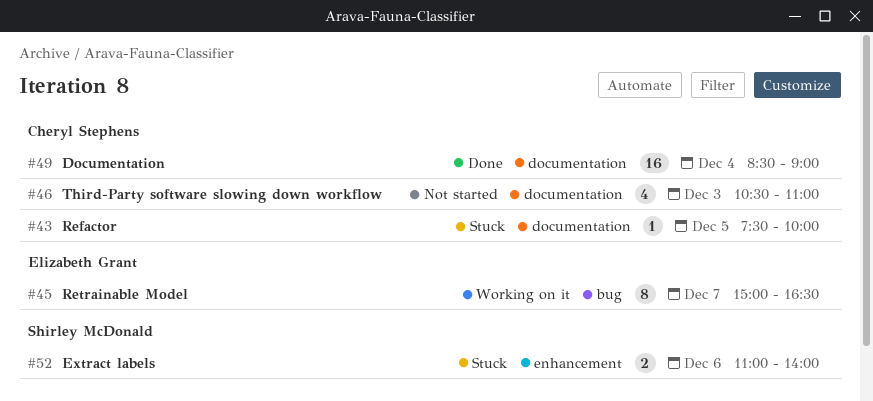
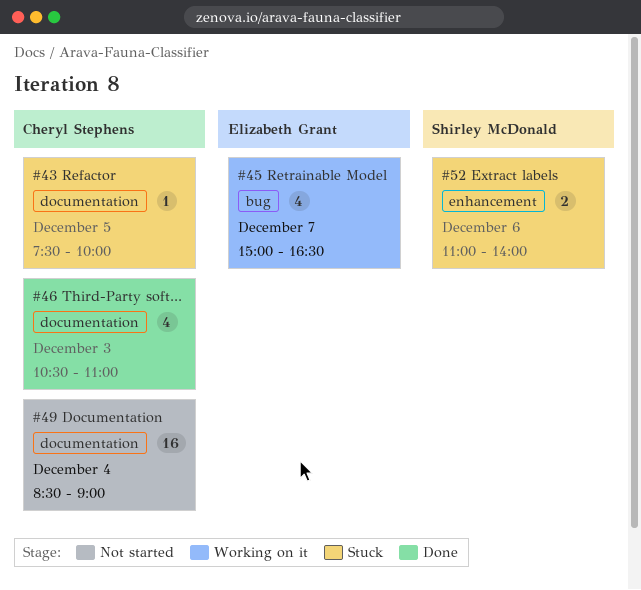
#45, estimate: 8 -> 4
#46, status: Not started -> Done
#49, status: Done -> Not started

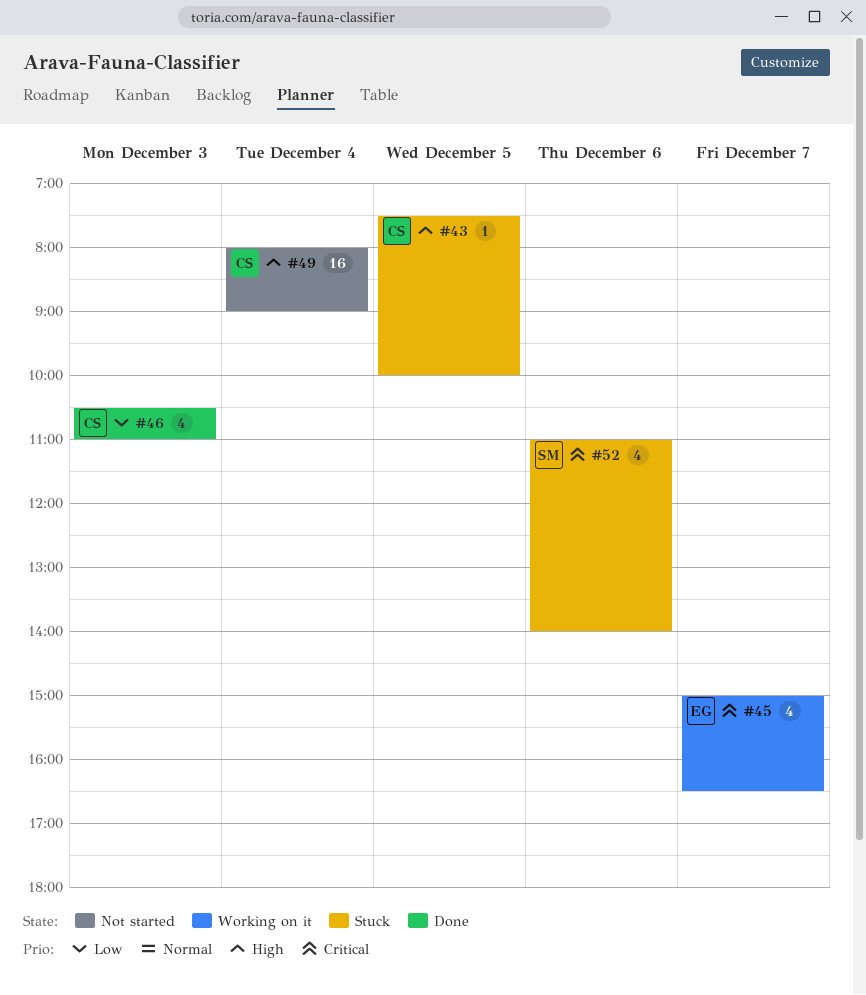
#49, begins: 08:30 -> 08:00
#52, estimate: 2 -> 4

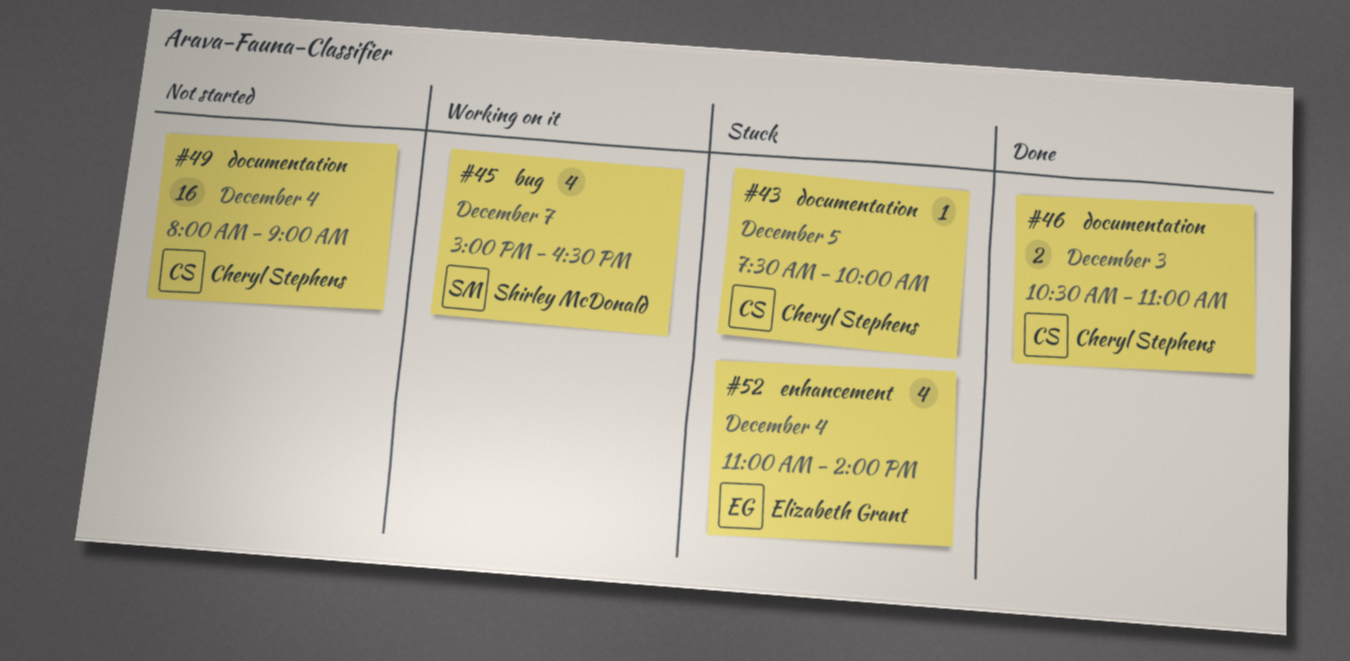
#45, owner: Elizabeth Grant -> Shirley McDonald
#46, estimate: 4 -> 2
#52, owner: Shirley McDonald -> Elizabeth Grant
#52, day: Dec 6 -> Dec 4

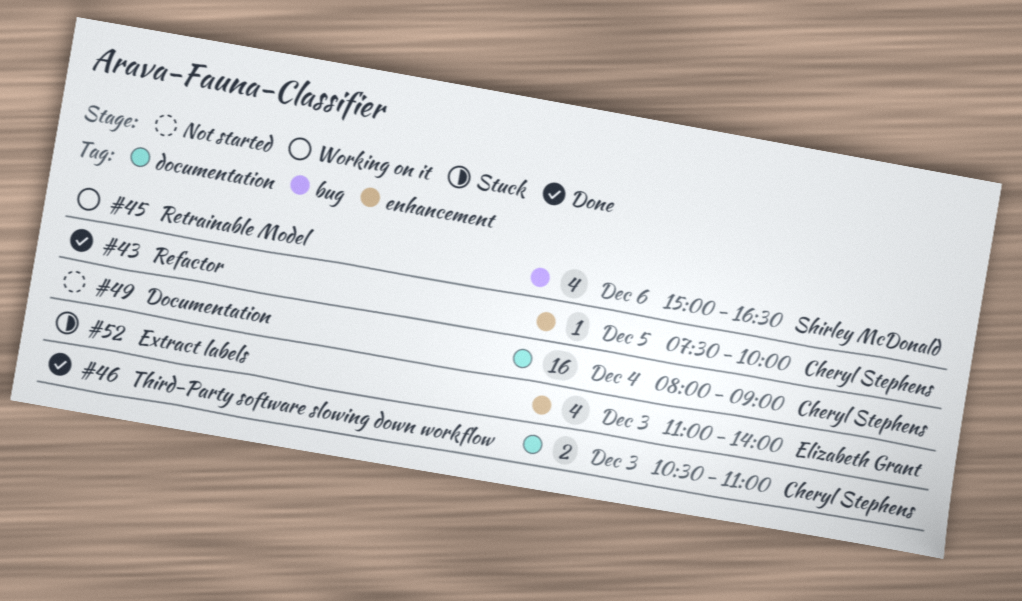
#43, status: Stuck -> Done
#43, label: documentation -> enhancement
#45, day: Dec 7 -> Dec 6
#52, day: Dec 4 -> Dec 3

